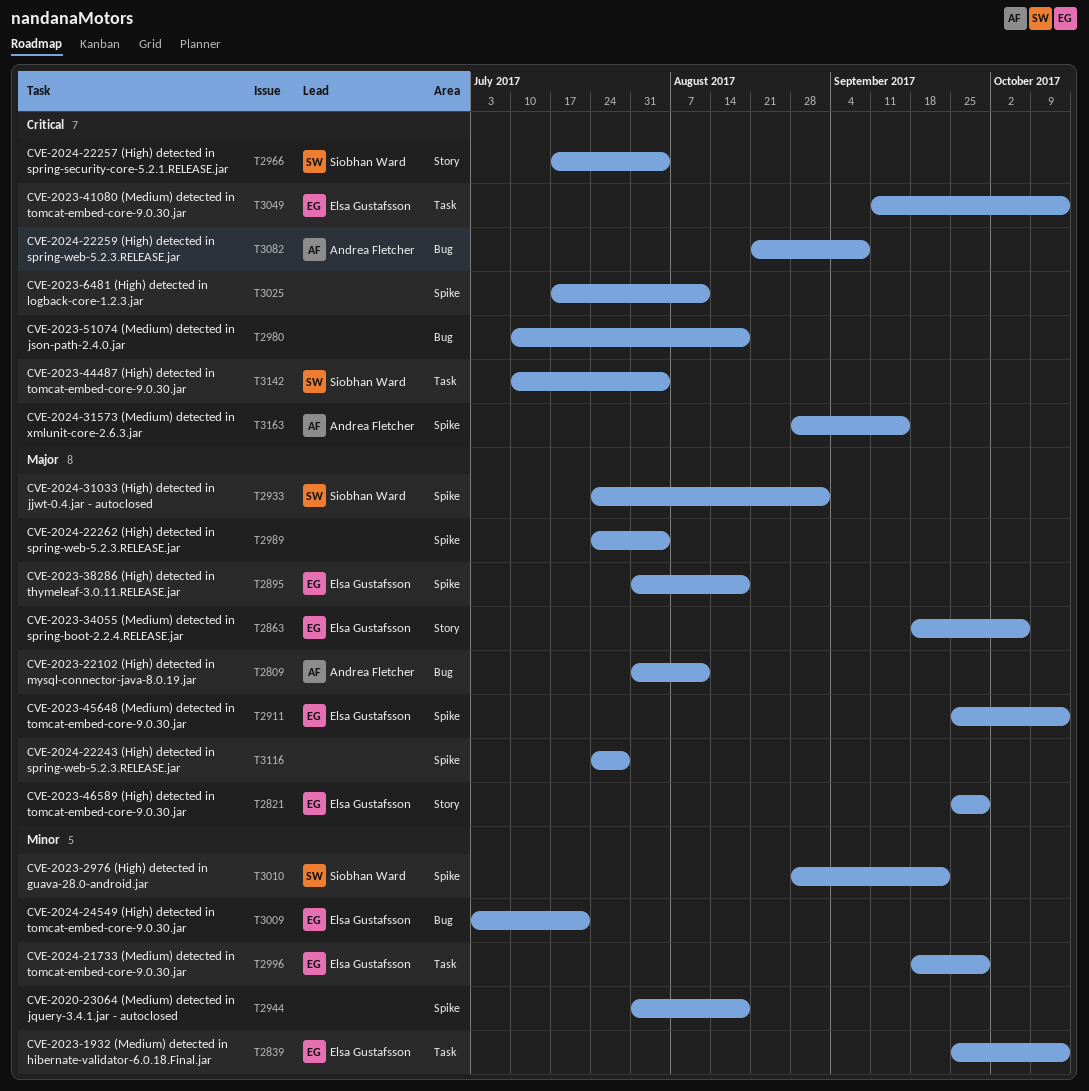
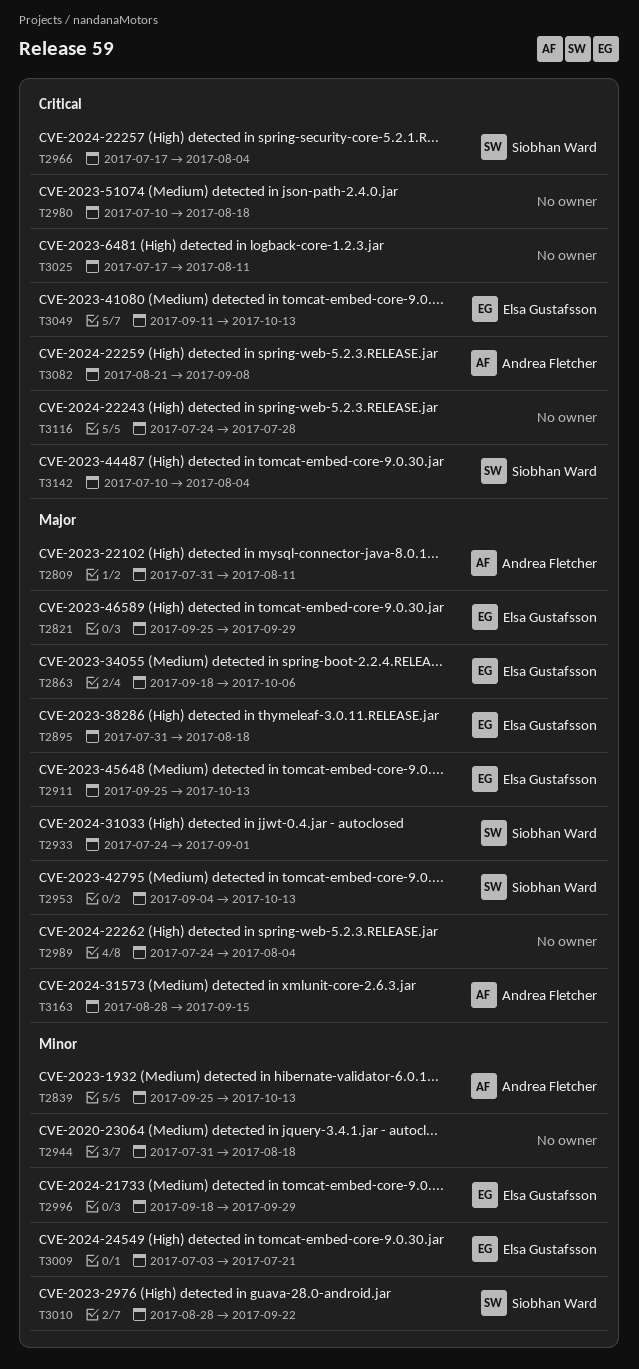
T2839, owner: Elsa Gustafsson -> Andrea Fletcher
T2953: none -> present
T3116, priority: Major -> Critical
T3163, priority: Critical -> Major

